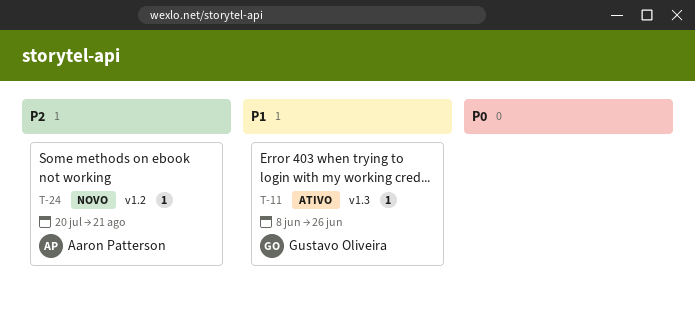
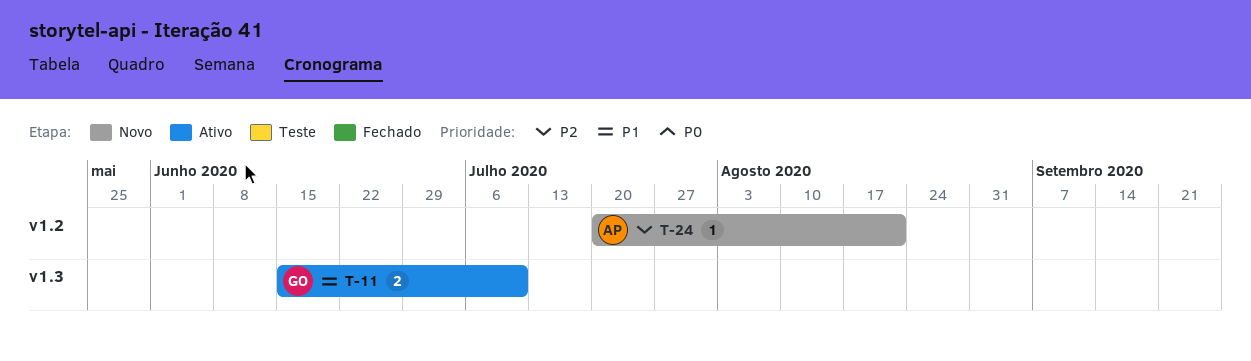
T-11, estimate: 1 -> 2
T-11, start: Jun 8 -> Jun 15
T-11, due: Jun 26 -> Jul 10

